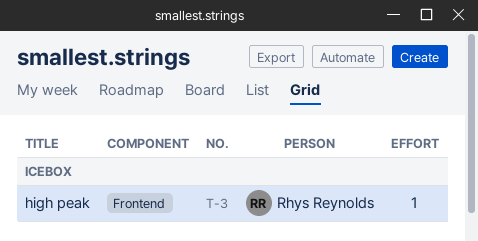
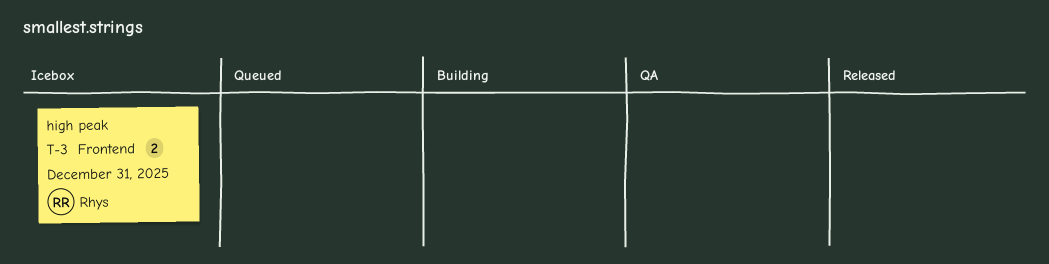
T-3, estimate: 1 -> 2

